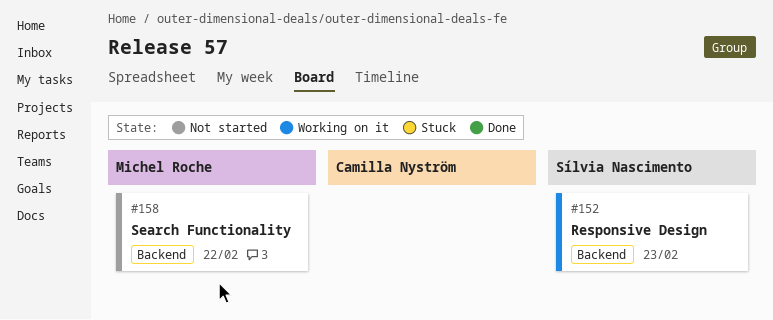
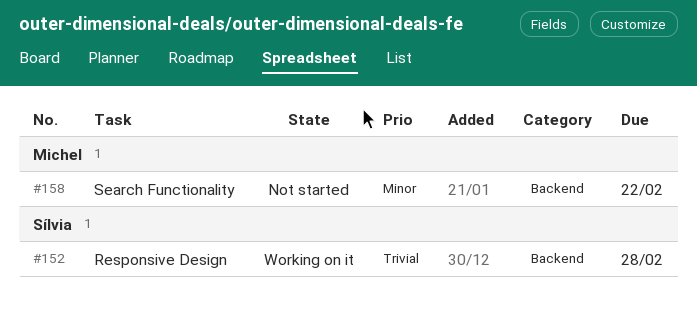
#152, due: Feb 23 -> Feb 28

